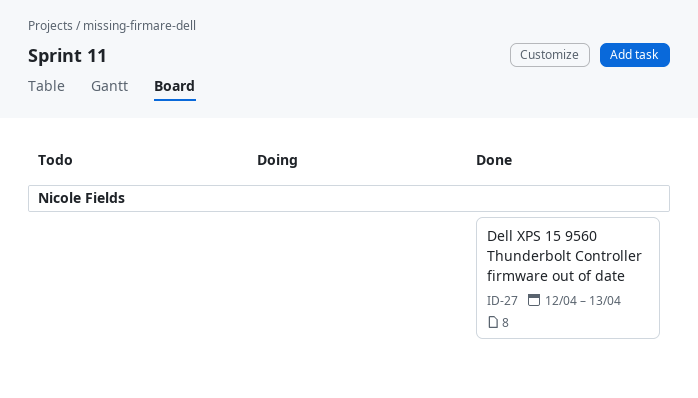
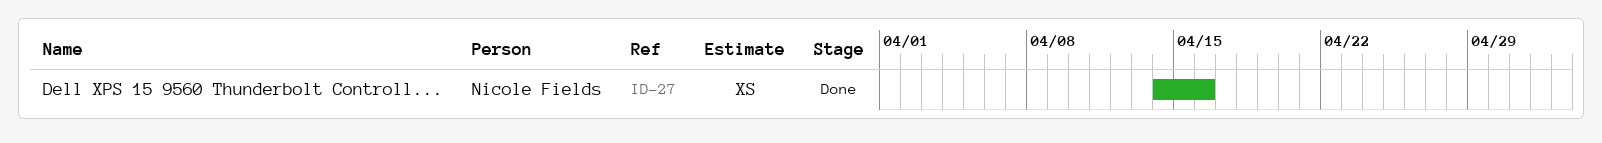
ID-27, start: Apr 12 -> Apr 14
ID-27, due: Apr 13 -> Apr 16

